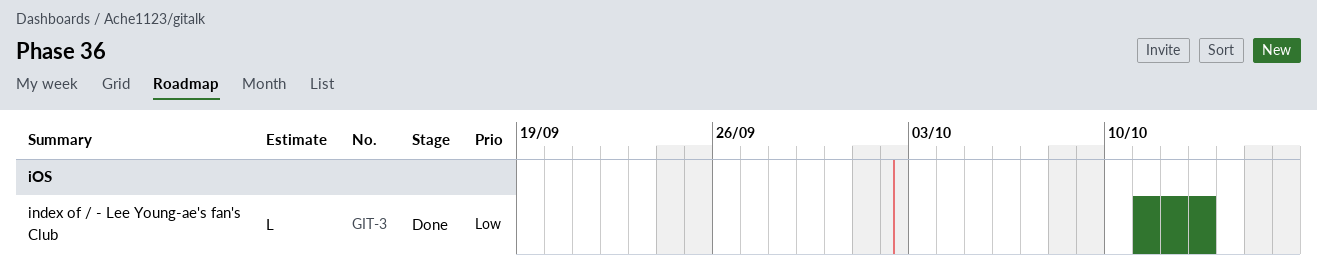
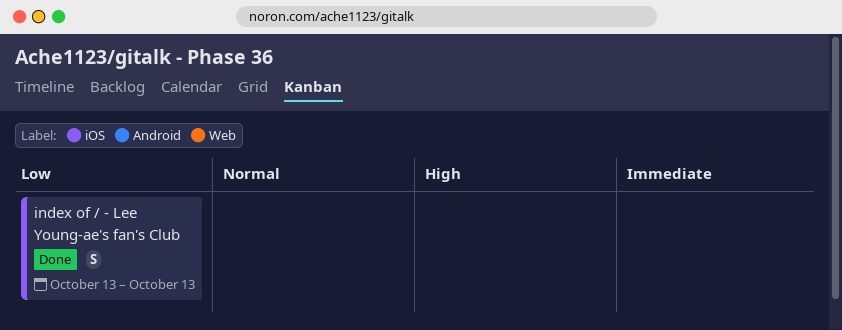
index of / - Lee Young-ae's fan's Club, estimate: L -> S
index of / - Lee Young-ae's fan's Club, start: Oct 11 -> Oct 13

